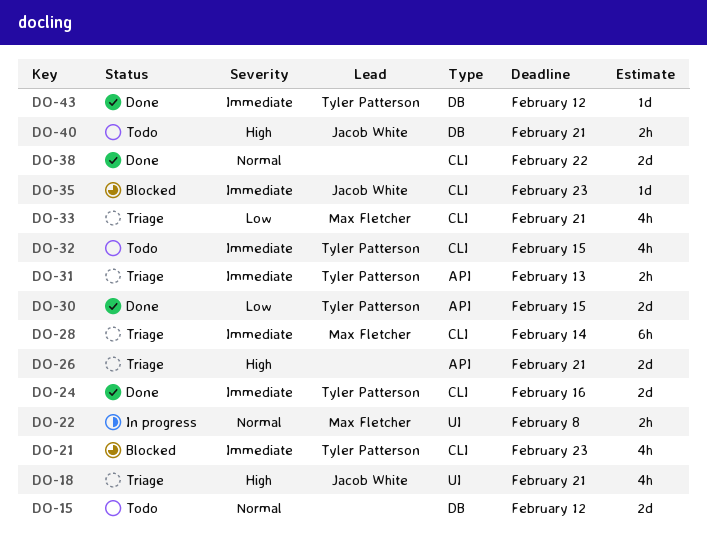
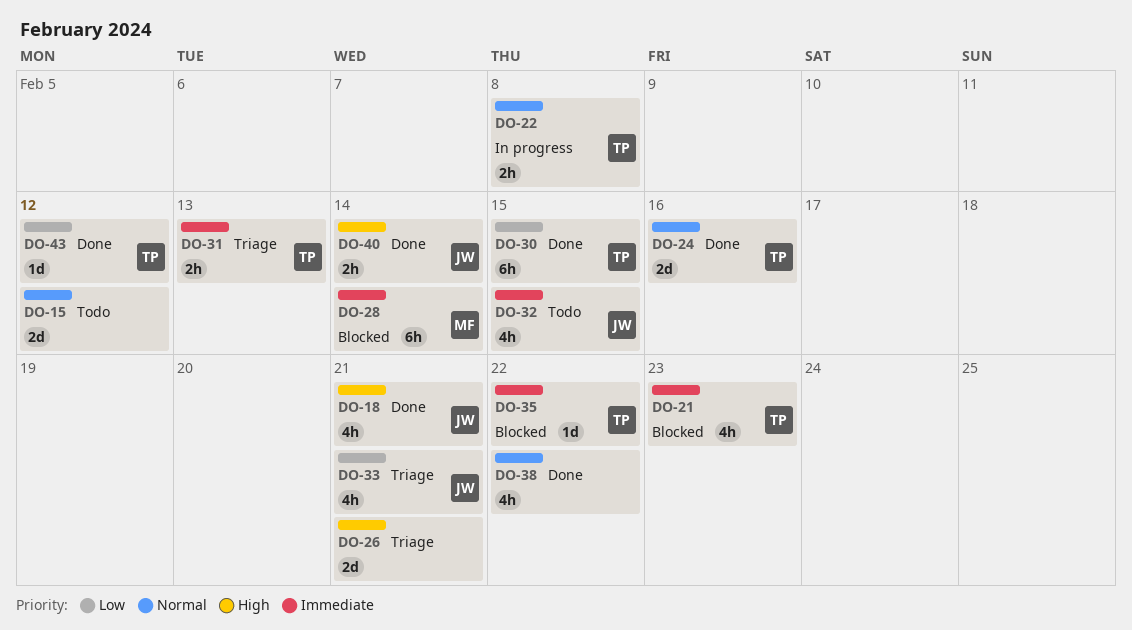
DO-18, status: Triage -> Done
DO-22, owner: Max Fletcher -> Tyler Patterson
DO-24, priority: Immediate -> Normal
DO-28, status: Triage -> Blocked
DO-30, estimate: 2d -> 6h
DO-32, owner: Tyler Patterson -> Jacob White
DO-33, owner: Max Fletcher -> Jacob White
DO-35, owner: Jacob White -> Tyler Patterson
DO-35, due: Feb 23 -> Feb 22
DO-38, estimate: 2d -> 4h
DO-40, status: Todo -> Done
DO-40, due: Feb 21 -> Feb 14
DO-43, priority: Immediate -> Low

